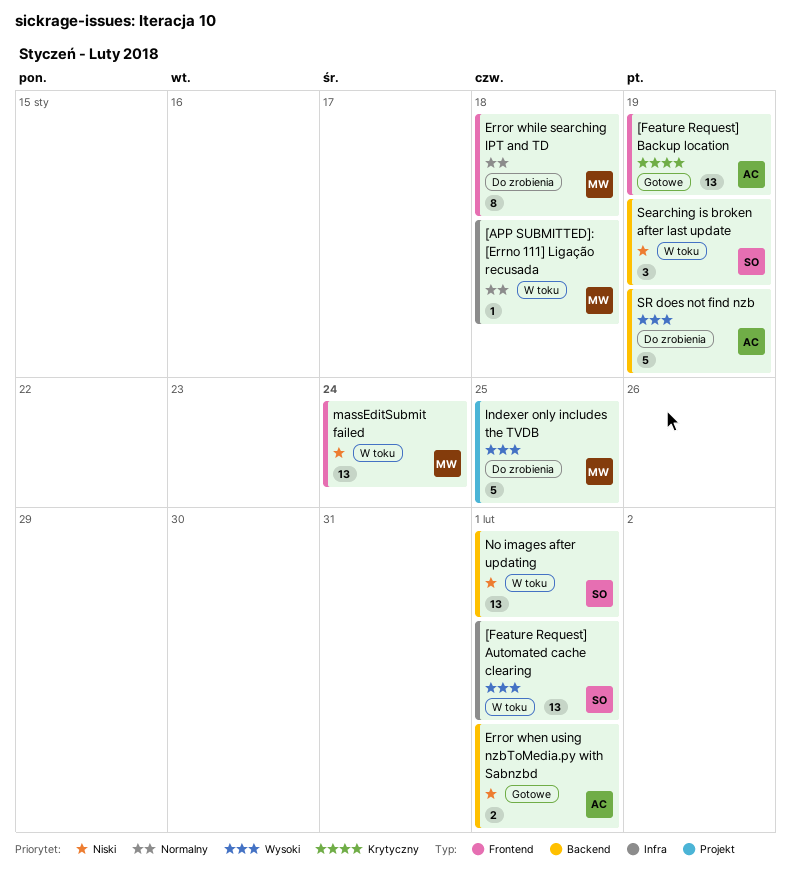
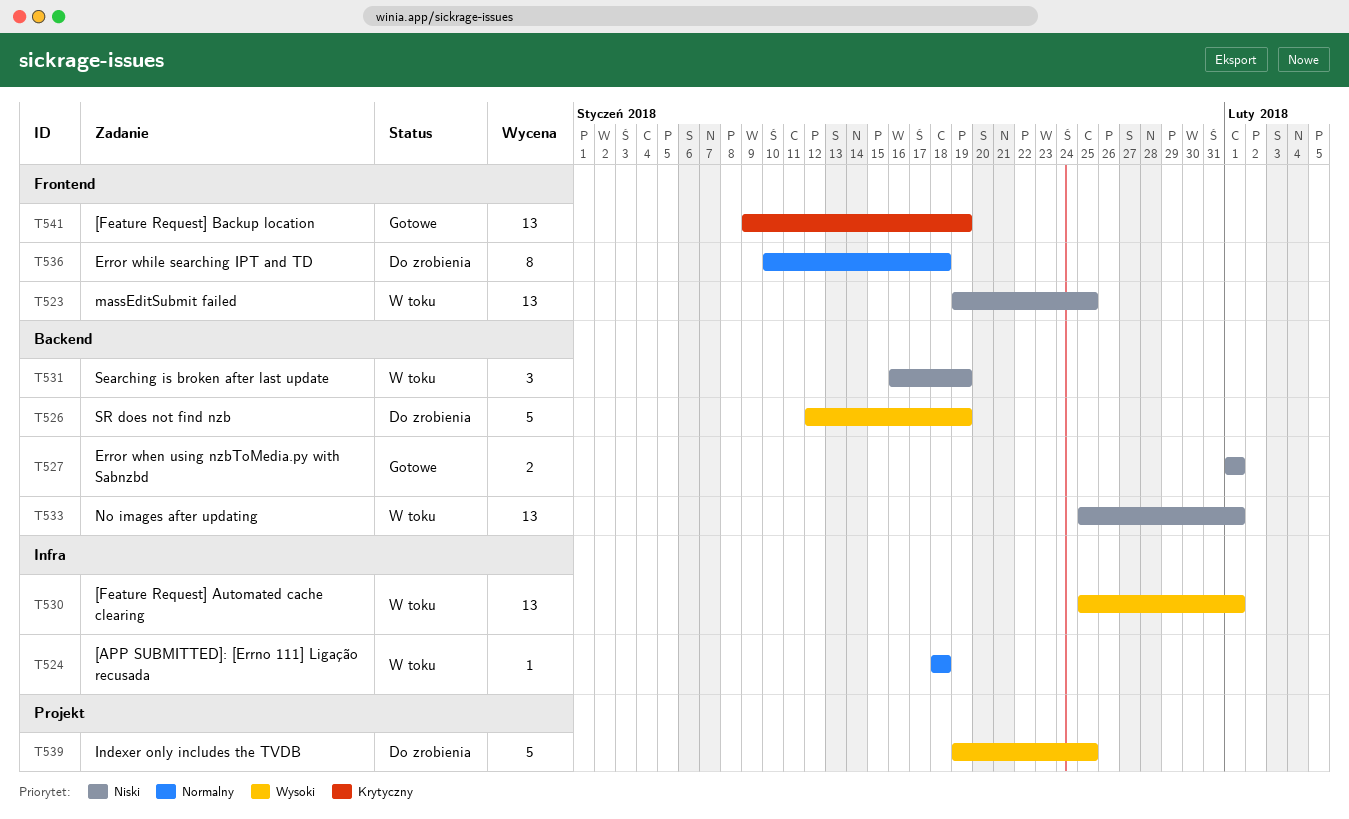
massEditSubmit failed, due: Jan 24 -> Jan 25

